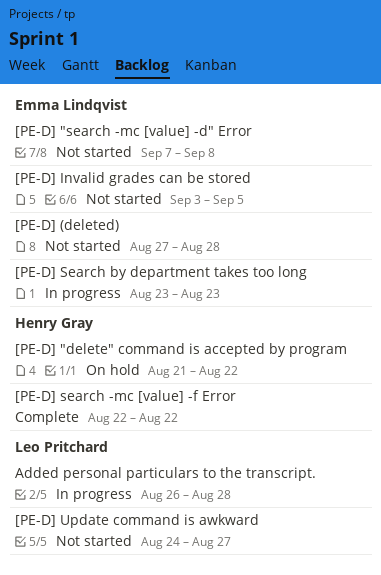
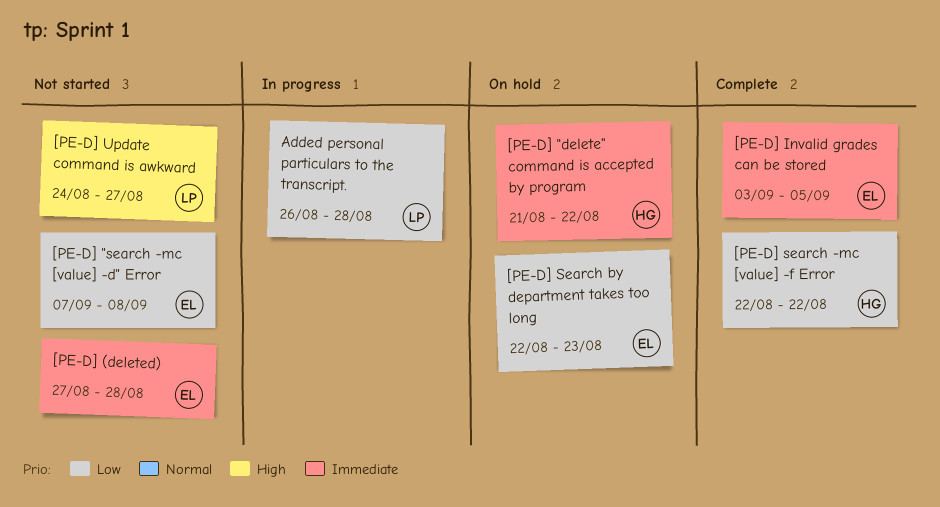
[PE-D] Invalid grades can be stored, status: Not started -> Complete
[PE-D] Search by department takes too long, status: In progress -> On hold
[PE-D] Search by department takes too long, start: Aug 23 -> Aug 22

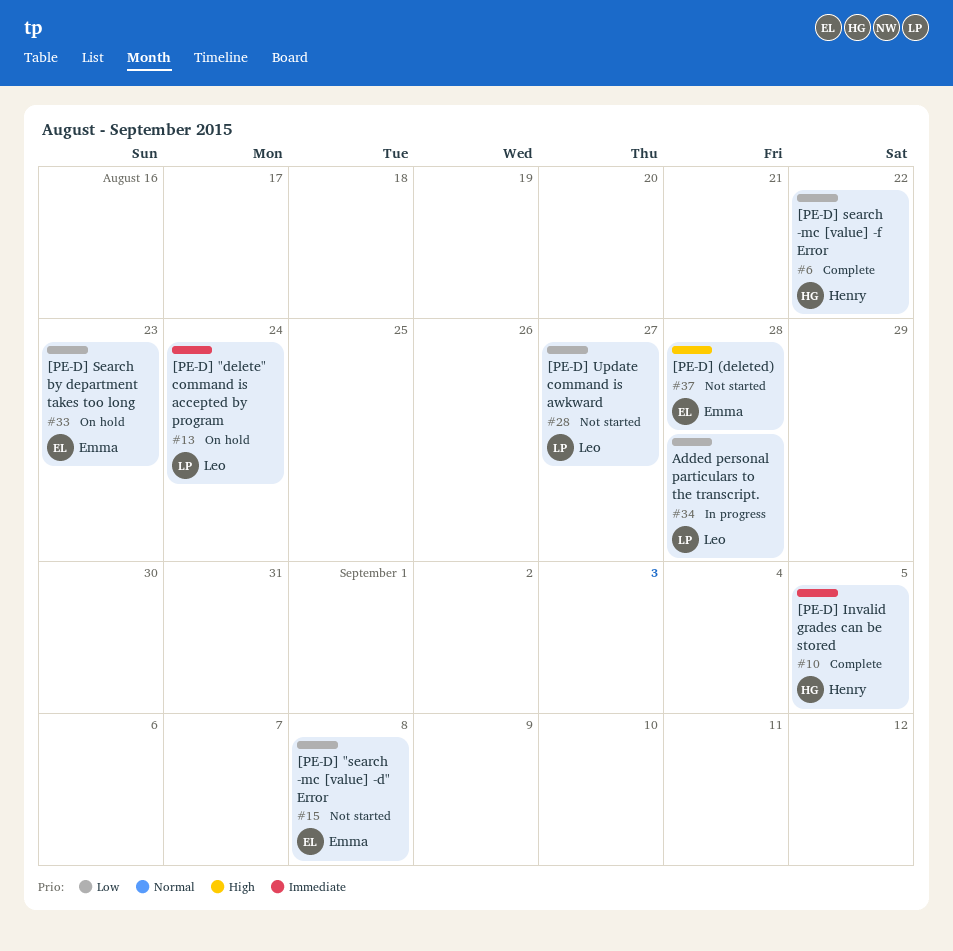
[PE-D] "delete" command is accepted by program, owner: Henry -> Leo
[PE-D] "delete" command is accepted by program, due: Aug 22 -> Aug 24
[PE-D] (deleted), priority: Immediate -> High
[PE-D] Invalid grades can be stored, owner: Emma -> Henry
[PE-D] Update command is awkward, priority: High -> Low

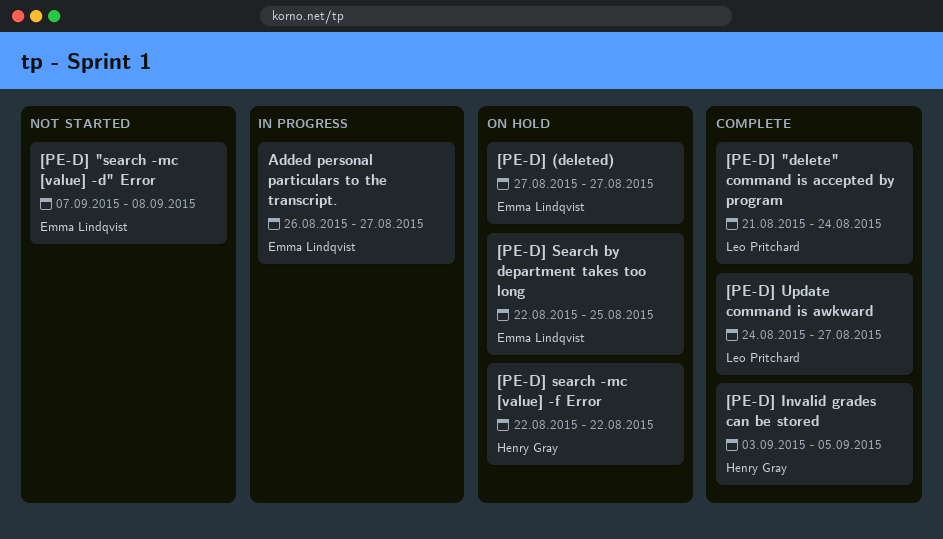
[PE-D] "delete" command is accepted by program, status: On hold -> Complete
[PE-D] (deleted), status: Not started -> On hold
[PE-D] (deleted), due: Aug 28 -> Aug 27
[PE-D] search -mc [value] -f Error, status: Complete -> On hold
[PE-D] Search by department takes too long, due: Aug 23 -> Aug 25
[PE-D] Update command is awkward, status: Not started -> Complete
Added personal particulars to the transcript., owner: Leo Pritchard -> Emma Lindqvist
Added personal particulars to the transcript., due: Aug 28 -> Aug 27

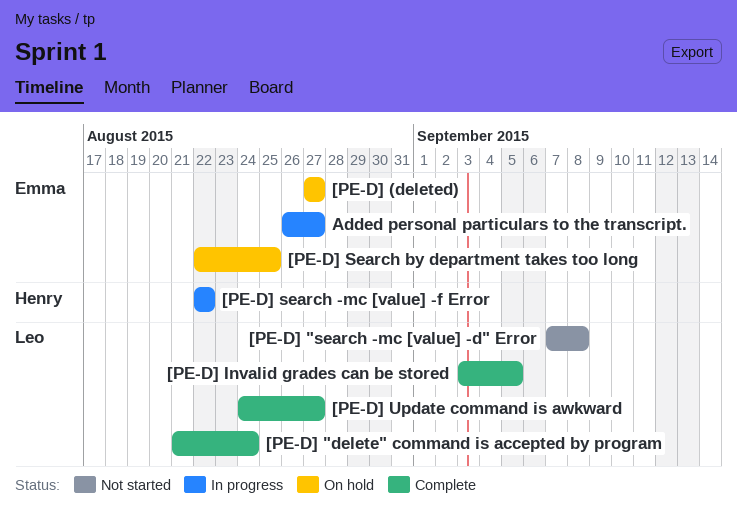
[PE-D] "search -mc [value] -d" Error, owner: Emma Lindqvist -> Leo Pritchard
[PE-D] Invalid grades can be stored, owner: Henry Gray -> Leo Pritchard
[PE-D] search -mc [value] -f Error, status: On hold -> In progress

